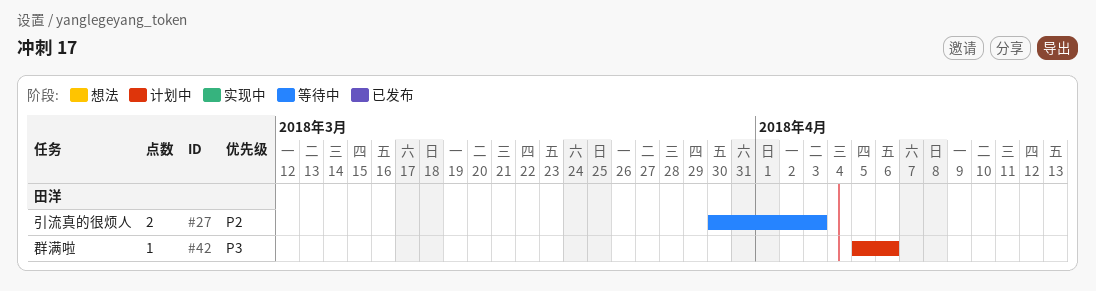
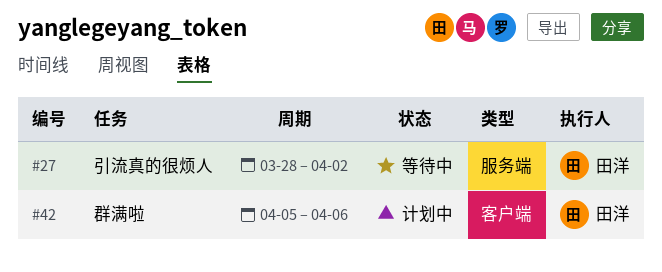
#27, start: Mar 30 -> Mar 28
#27, due: Apr 3 -> Apr 2

